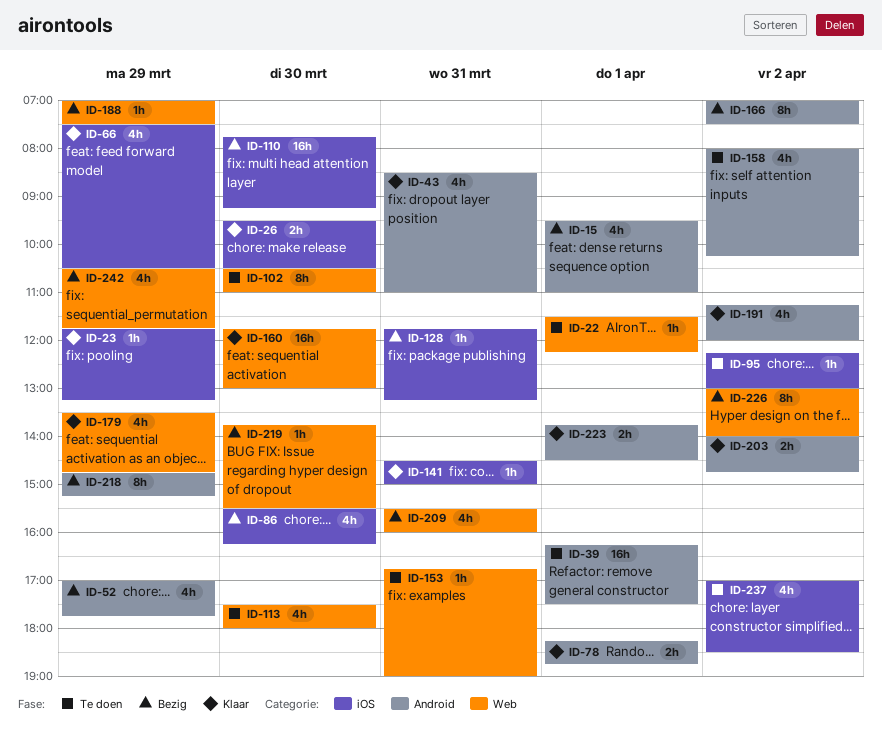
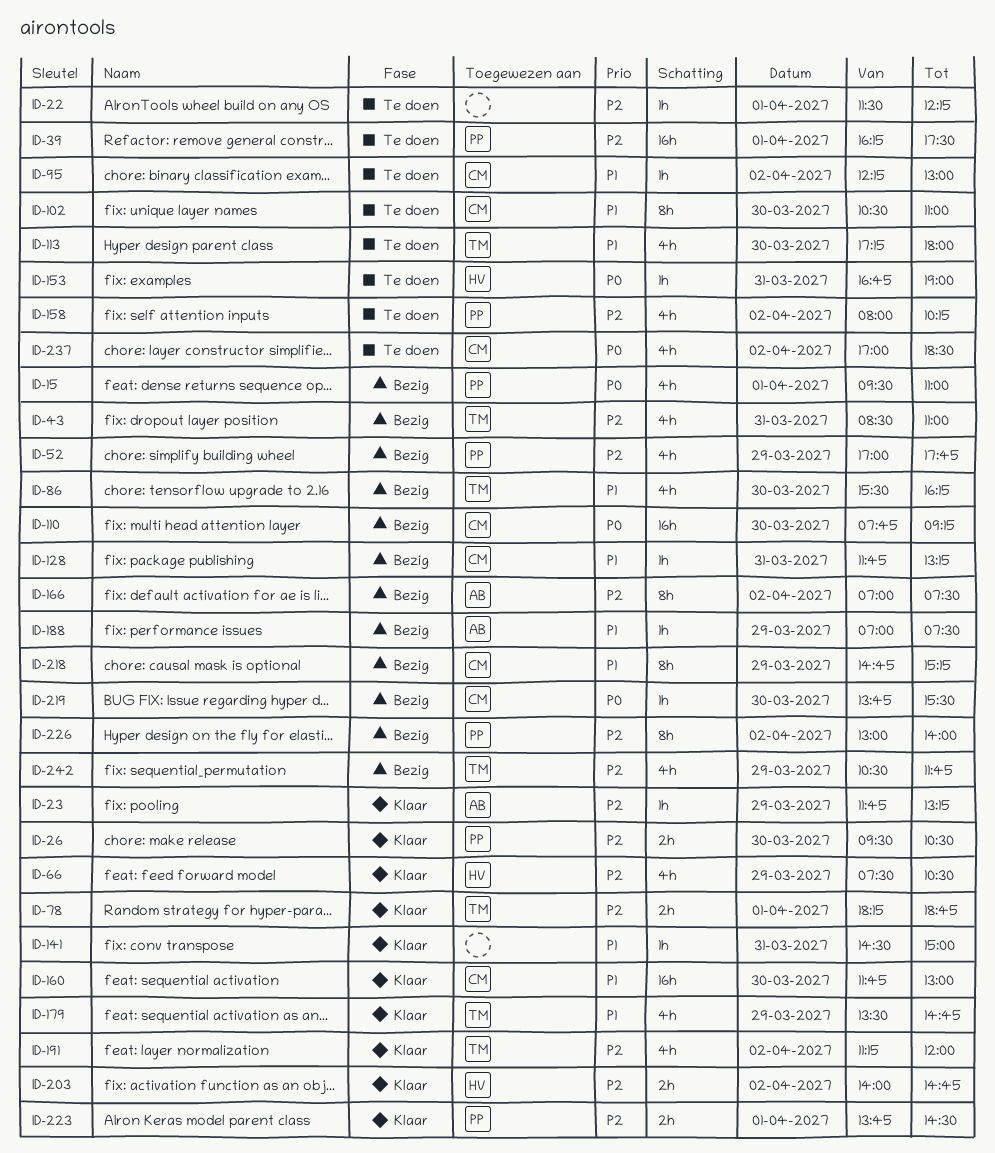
ID-43, status: Klaar -> Bezig
ID-113, begins: 17:30 -> 17:15
ID-209: present -> none

